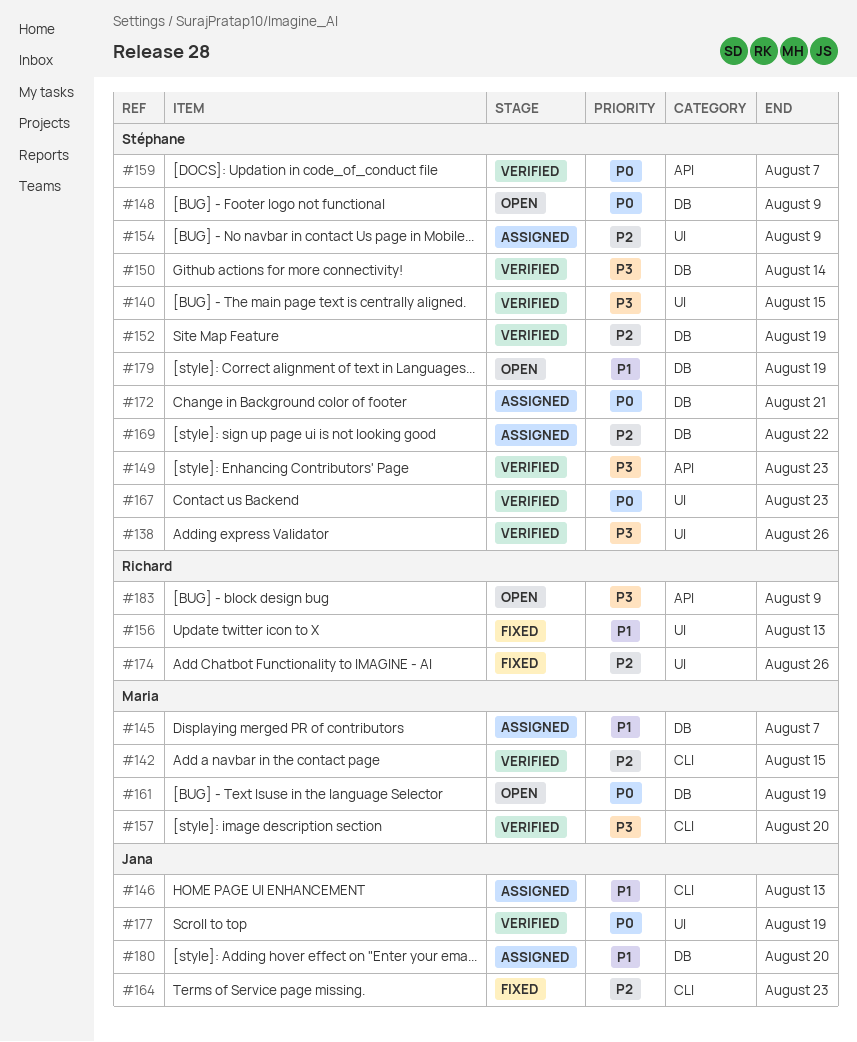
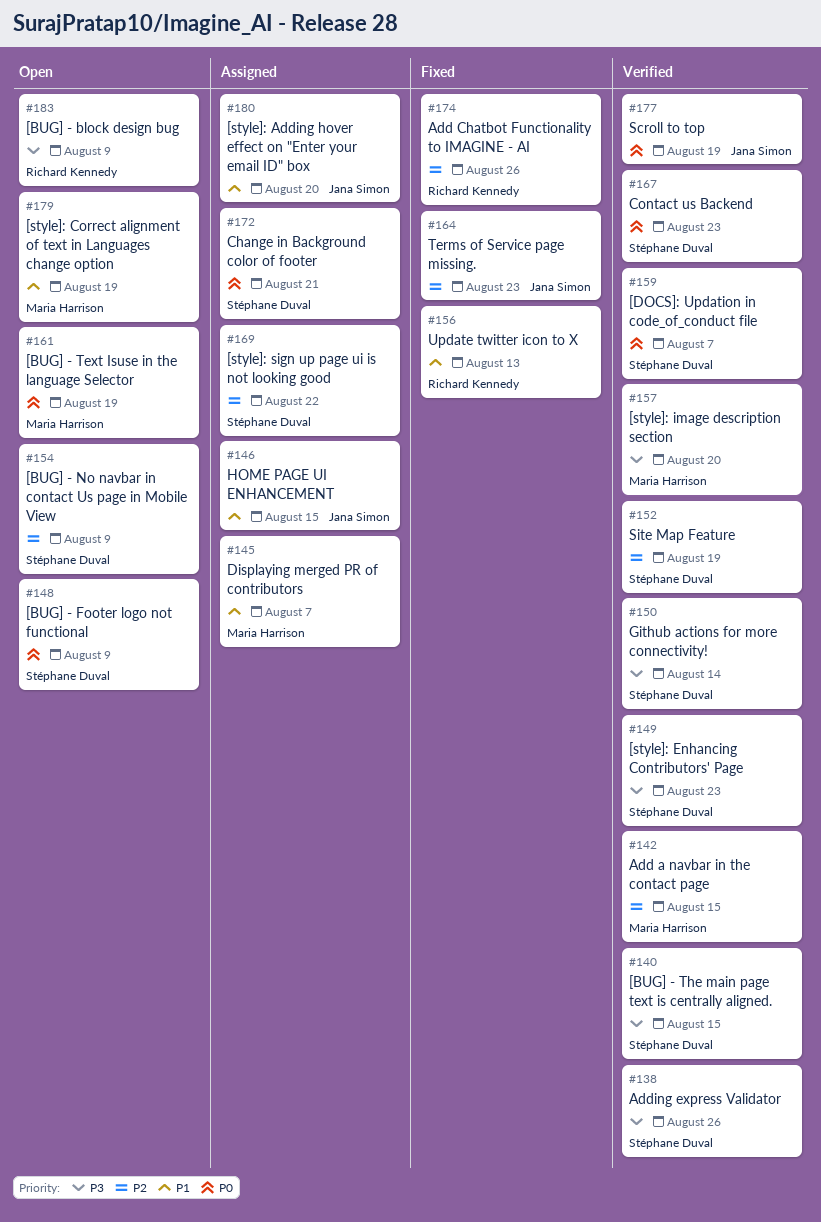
#146, due: Aug 13 -> Aug 15
#154, status: Assigned -> Open
#179, owner: Stéphane Duval -> Maria Harrison

